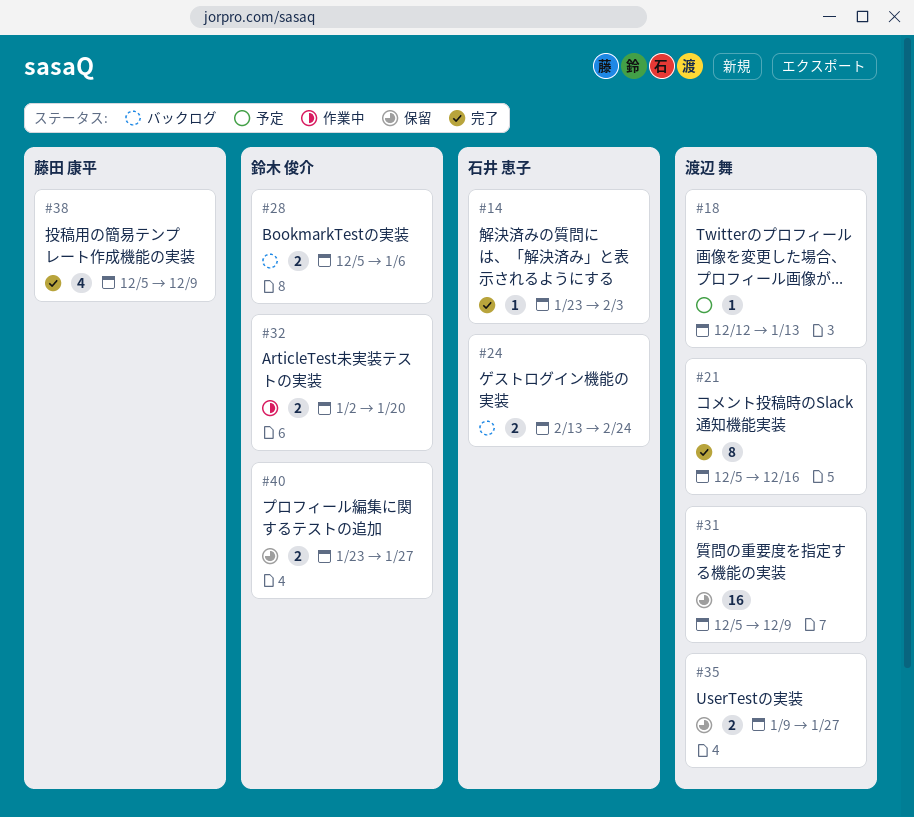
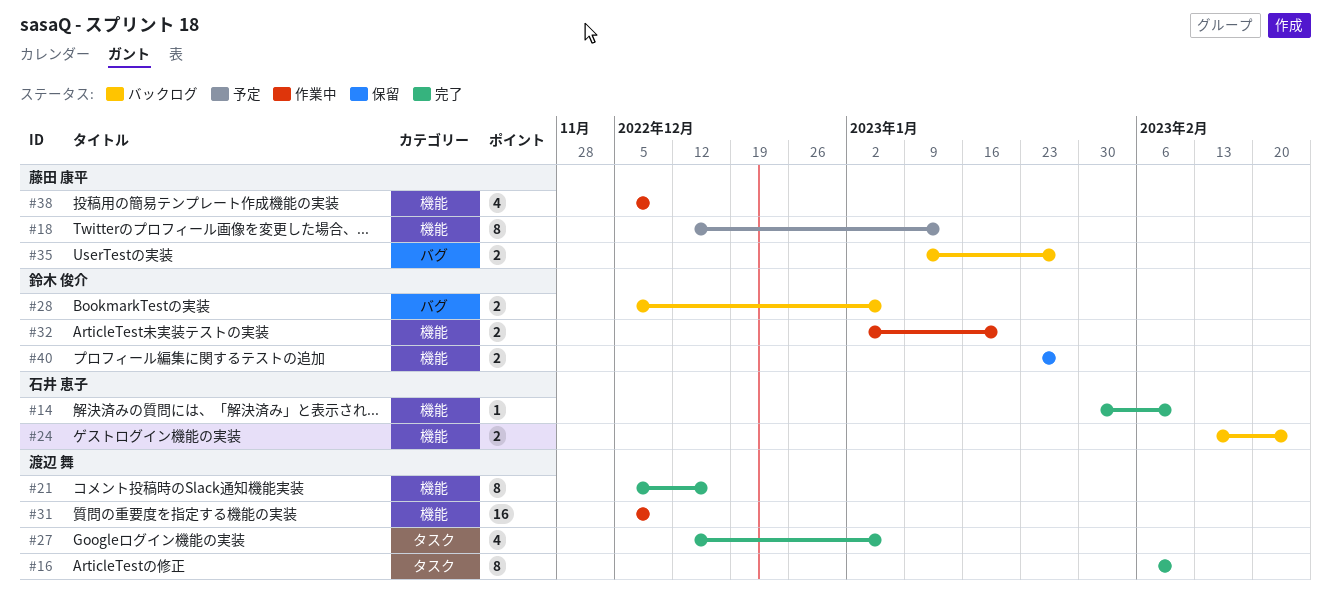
#14, start: Jan 23 -> Jan 30
#14, due: Feb 3 -> Feb 10
#16: none -> present
#18, owner: 渡辺 舞 -> 藤田 康平
#18, estimate: 1 -> 8
#27: none -> present
#31, status: 保留 -> 作業中
#35, status: 保留 -> バックログ
#35, owner: 渡辺 舞 -> 藤田 康平
#38, status: 完了 -> 作業中

